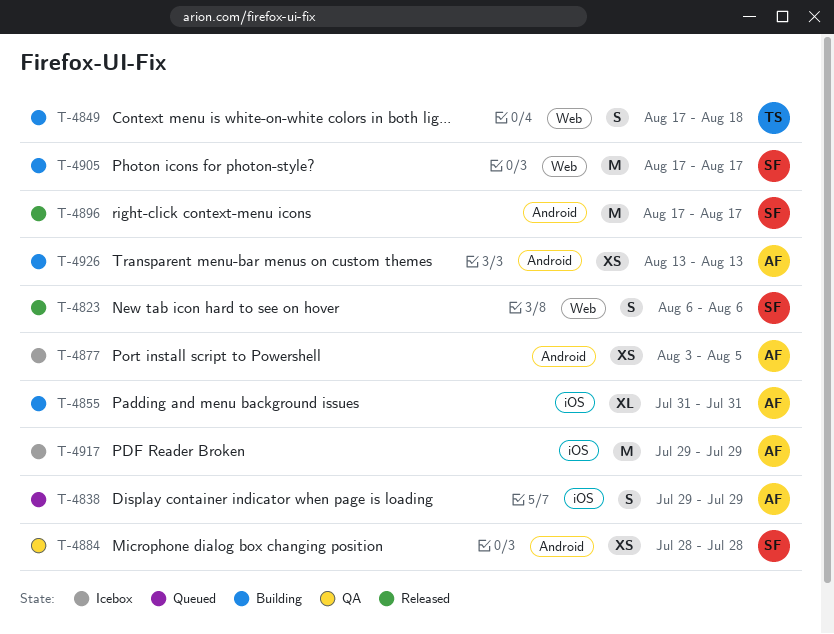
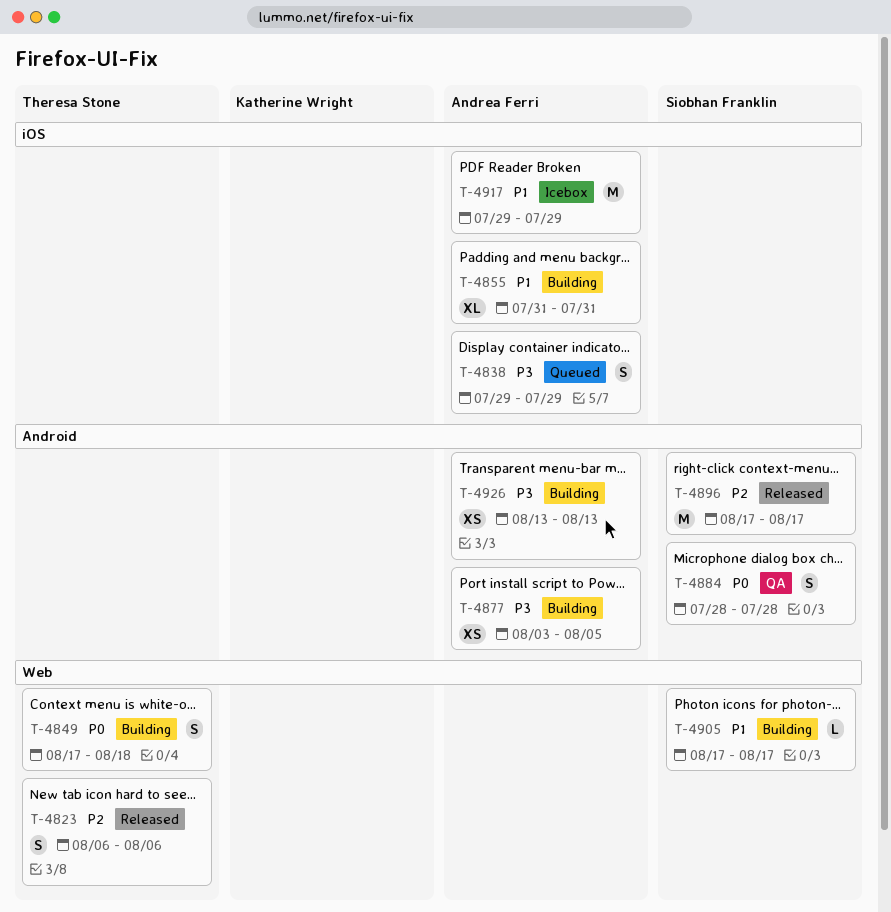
T-4823, owner: Siobhan Franklin -> Theresa Stone
T-4877, status: Icebox -> Building
T-4884, estimate: XS -> S
T-4905, estimate: M -> L

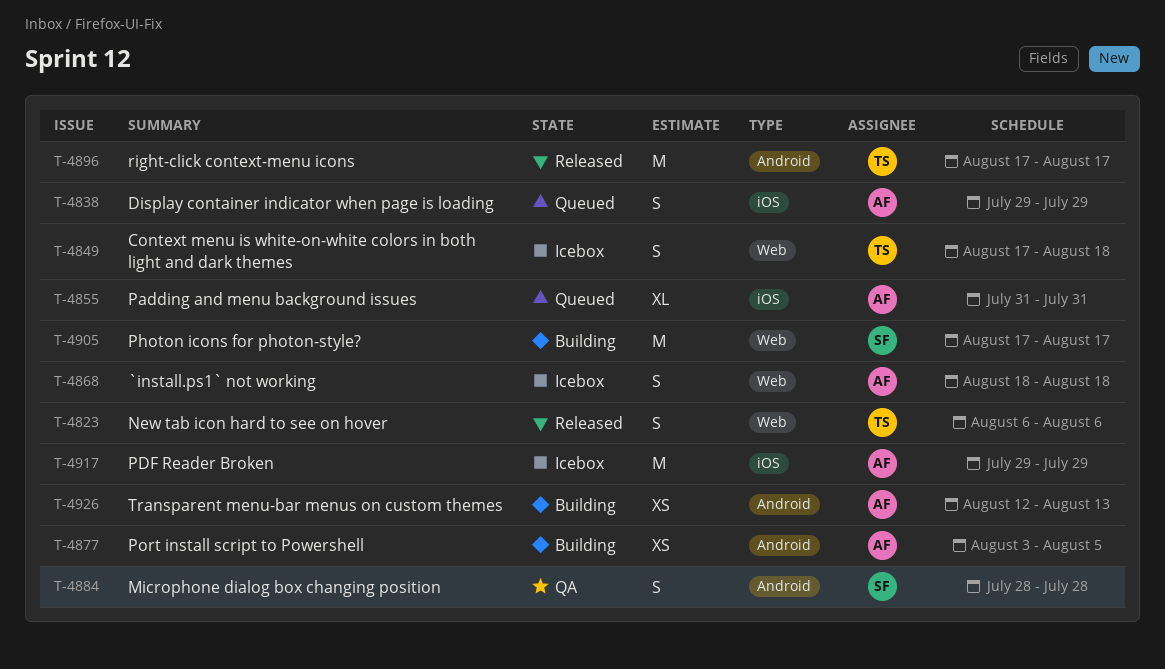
T-4849, status: Building -> Icebox
T-4855, status: Building -> Queued
T-4868: none -> present
T-4896, owner: Siobhan Franklin -> Theresa Stone
T-4905, estimate: L -> M
T-4926, start: Aug 13 -> Aug 12

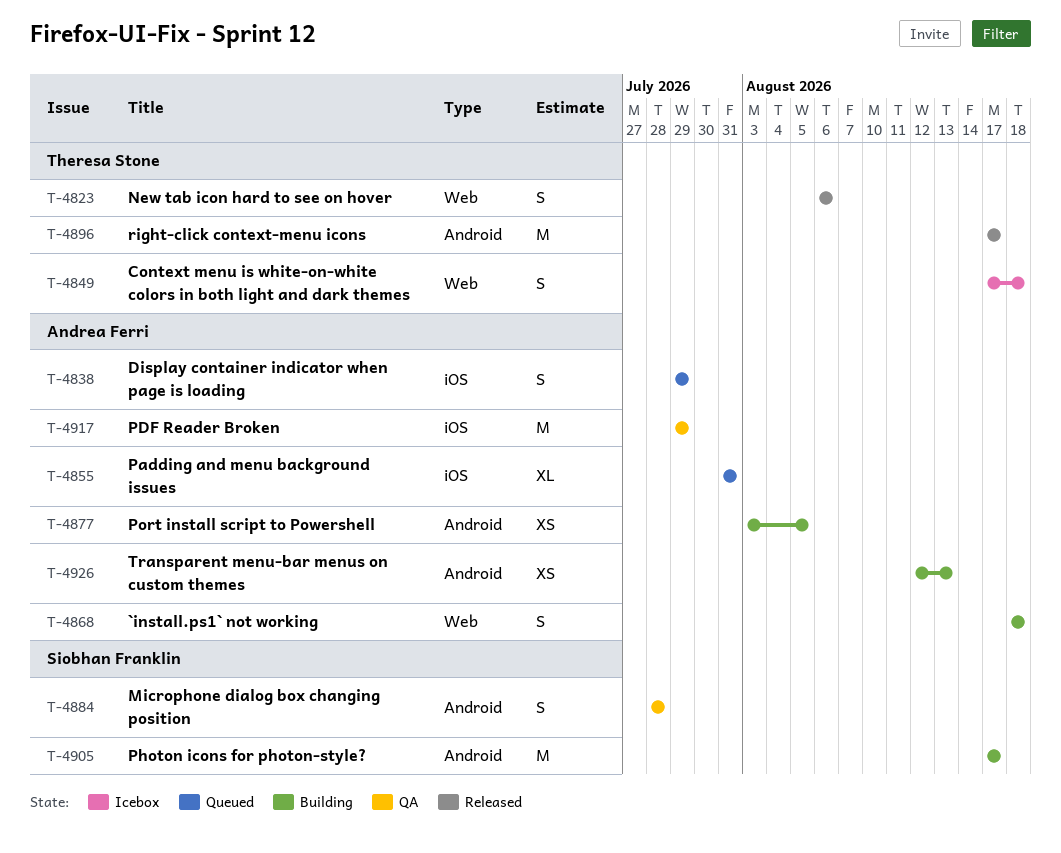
T-4868, status: Icebox -> Building
T-4905, label: Web -> Android
T-4917, status: Icebox -> QA

